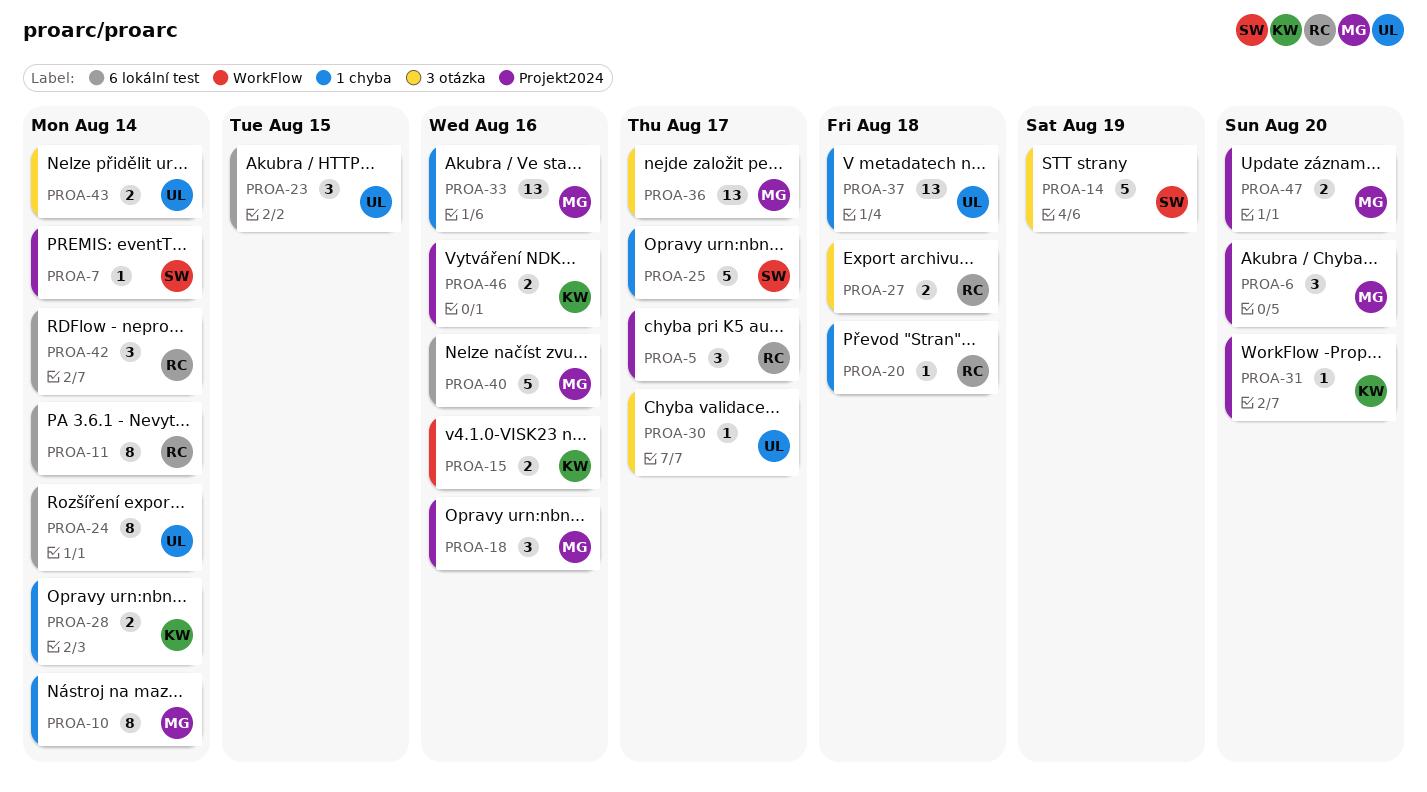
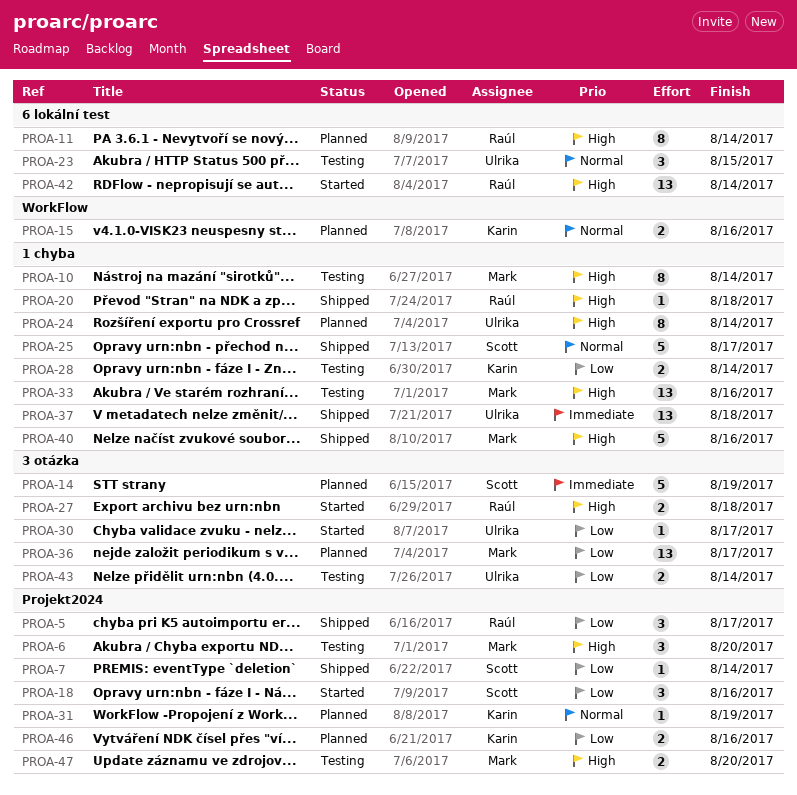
PROA-18, owner: Mark -> Scott
PROA-24, label: 6 lokální test -> 1 chyba
PROA-31, due: Aug 20 -> Aug 19
PROA-40, label: 6 lokální test -> 1 chyba
PROA-42, estimate: 3 -> 13

